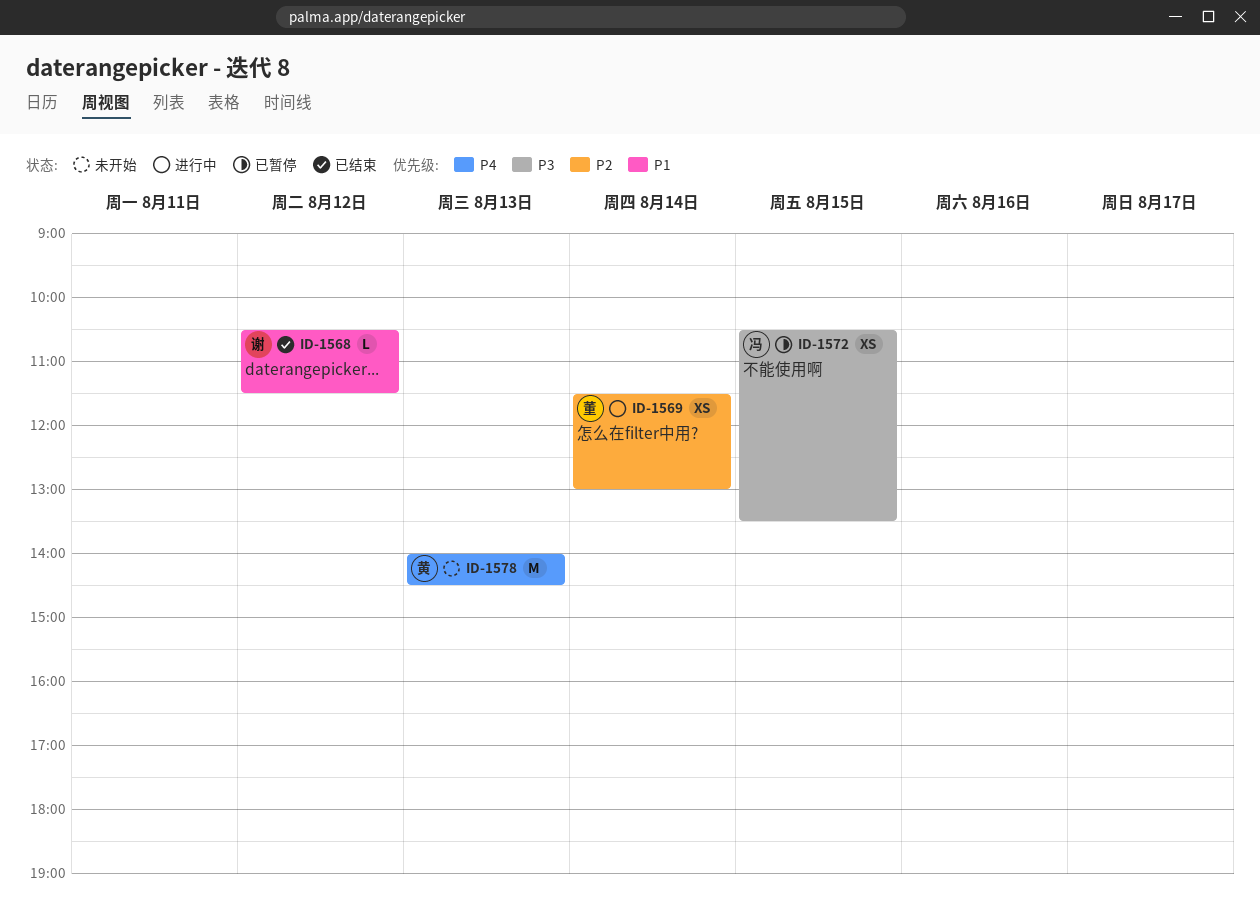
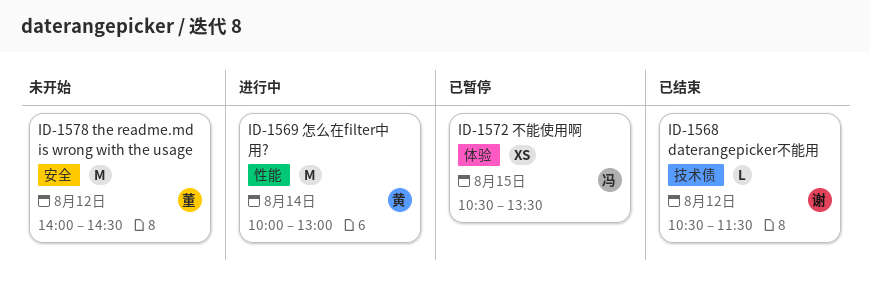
ID-1569, owner: 董 -> 黄
ID-1569, estimate: XS -> M
ID-1569, begins: 11:30 -> 10:00
ID-1578, owner: 黄 -> 董
ID-1578, day: Aug 13 -> Aug 12

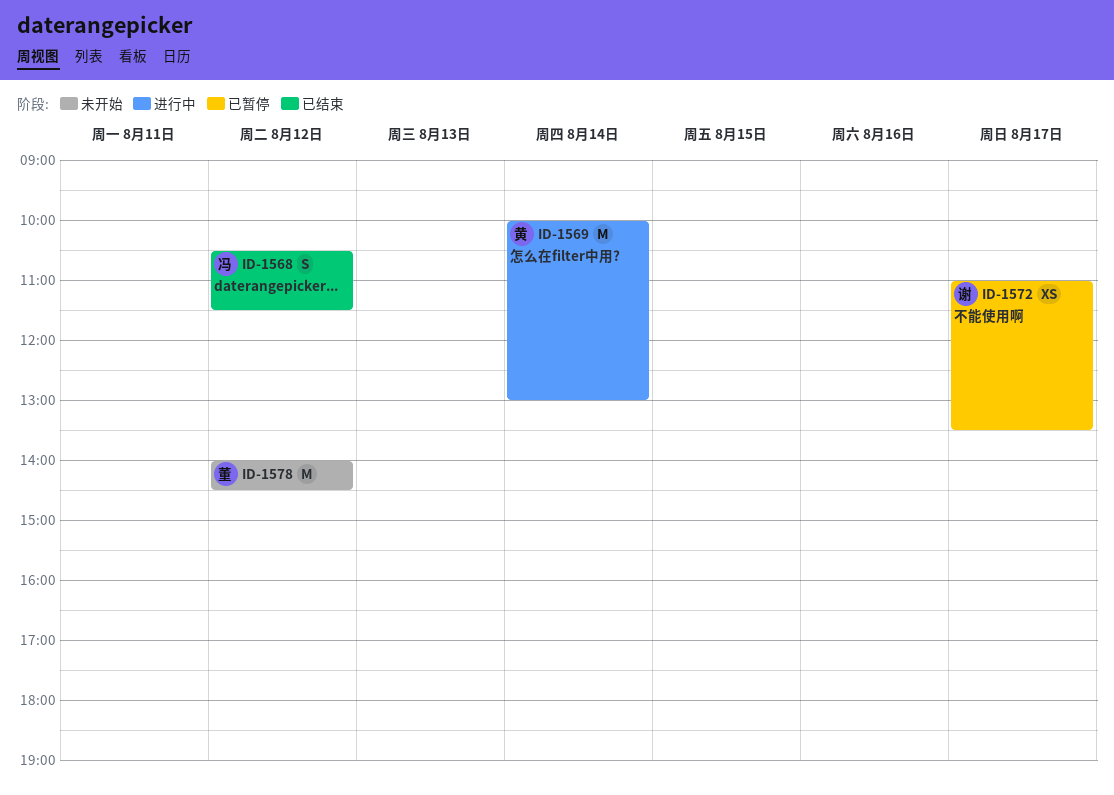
ID-1568, owner: 谢 -> 冯
ID-1568, estimate: L -> S
ID-1572, owner: 冯 -> 谢
ID-1572, day: Aug 15 -> Aug 17
ID-1572, begins: 10:30 -> 11:00

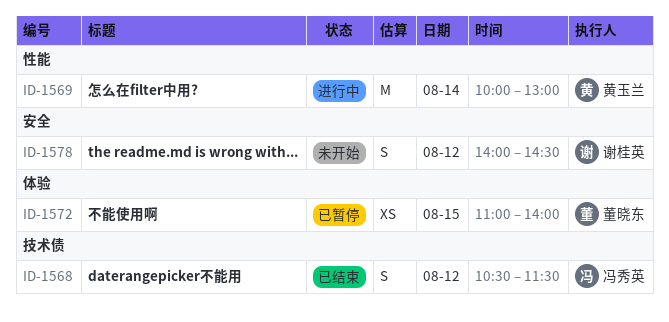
ID-1572, owner: 谢桂英 -> 董晓东
ID-1572, day: Aug 17 -> Aug 15
ID-1572, ends: 13:30 -> 14:00
ID-1578, owner: 董晓东 -> 谢桂英
ID-1578, estimate: M -> S

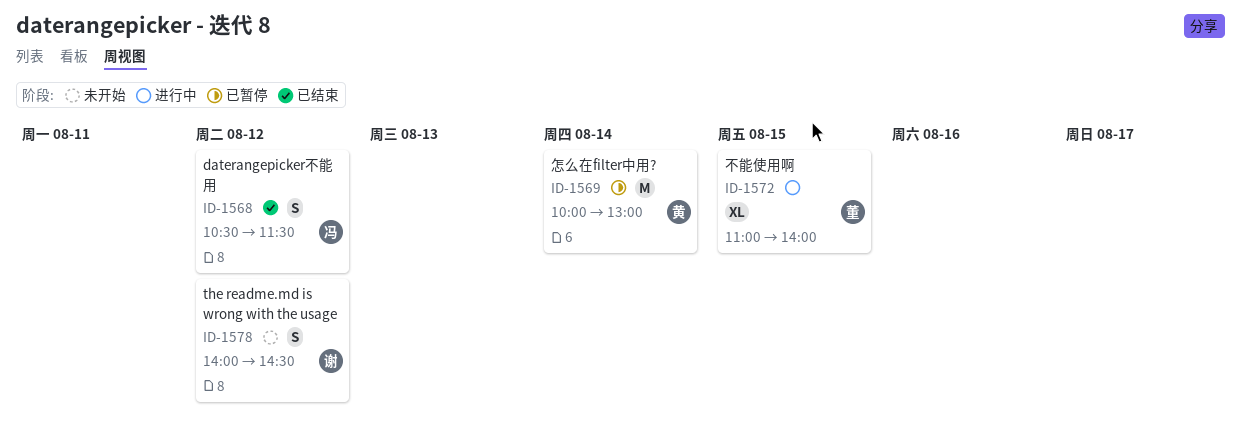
ID-1569, status: 进行中 -> 已暂停
ID-1572, status: 已暂停 -> 进行中
ID-1572, estimate: XS -> XL

